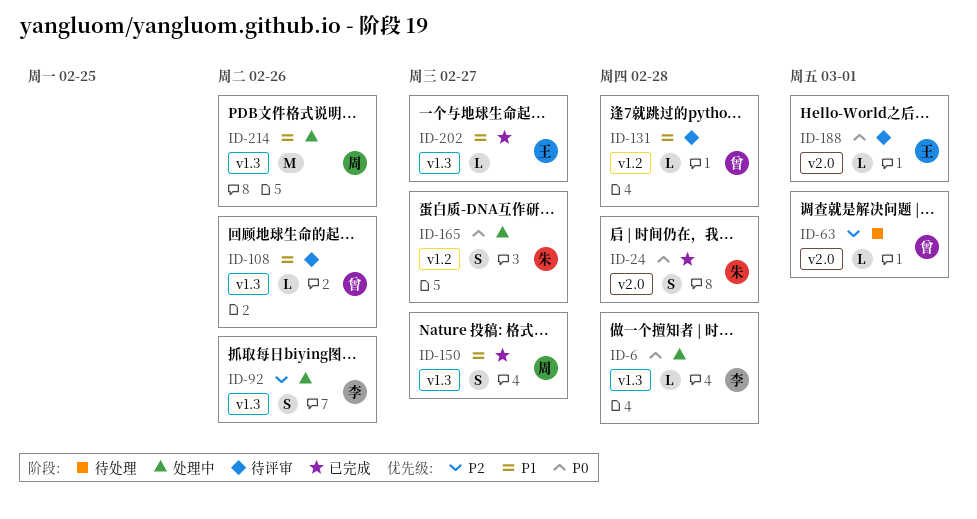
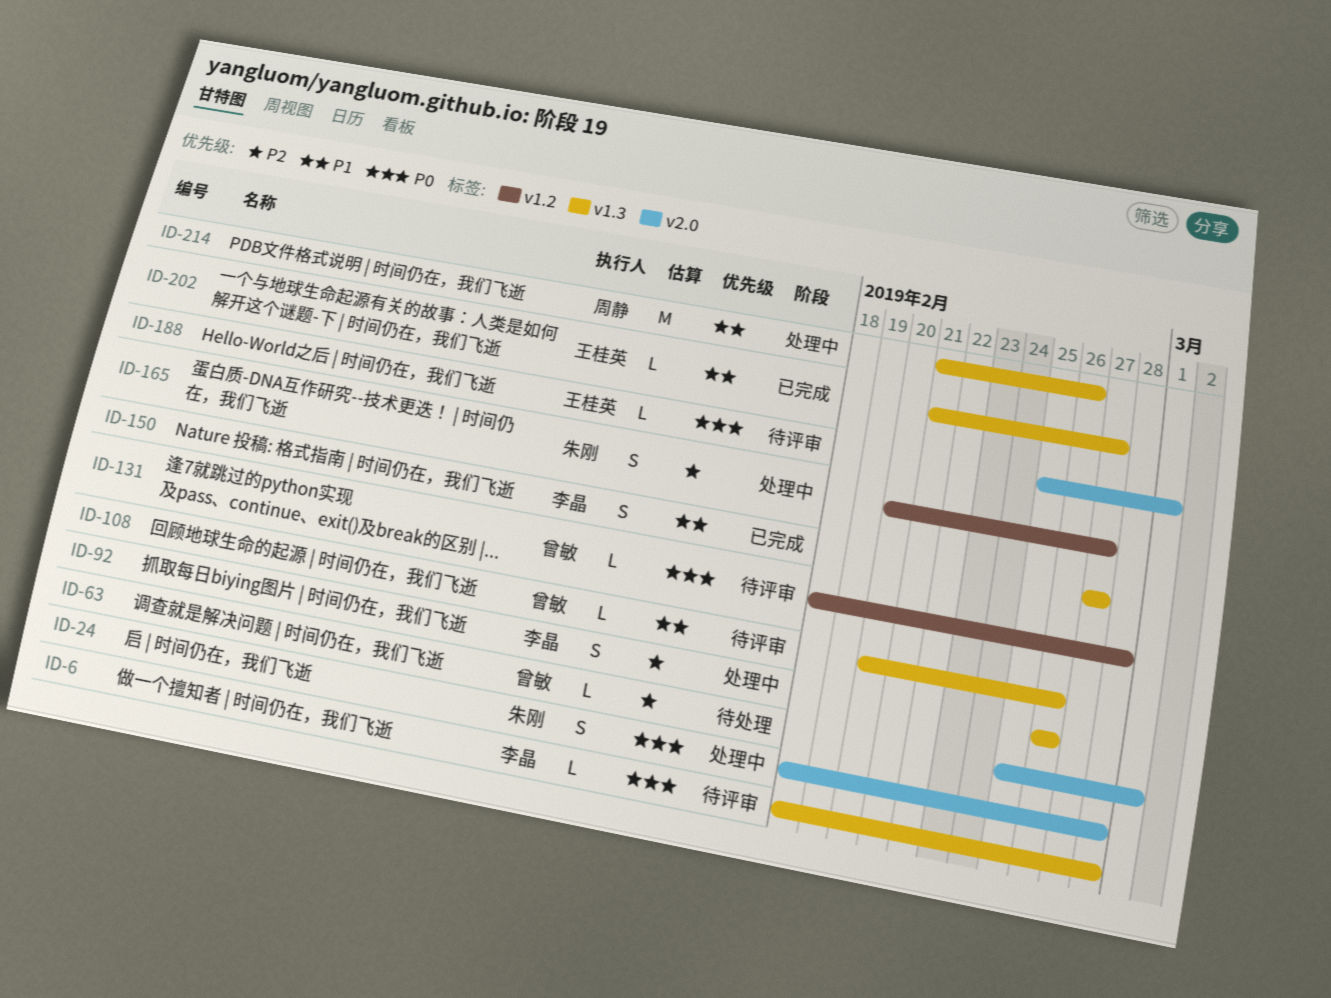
ID-6, status: 处理中 -> 待评审
ID-24, status: 已完成 -> 处理中
ID-131, priority: P1 -> P0
ID-150, owner: 周静 -> 李晶
ID-165, priority: P0 -> P2

